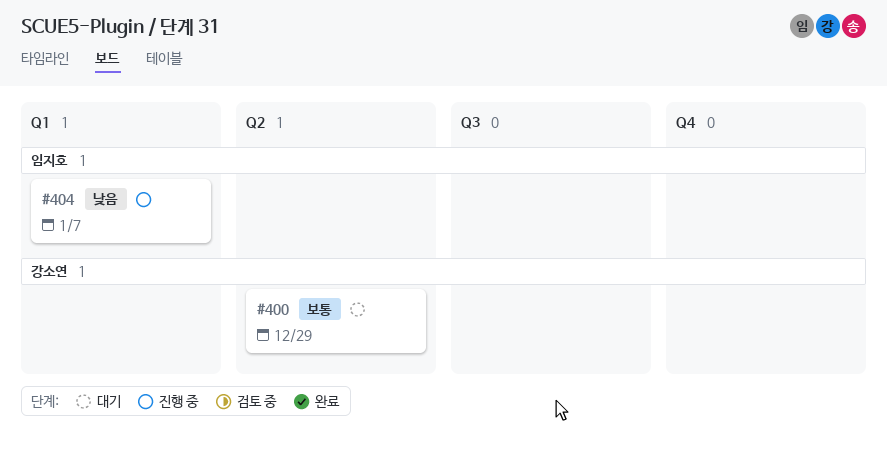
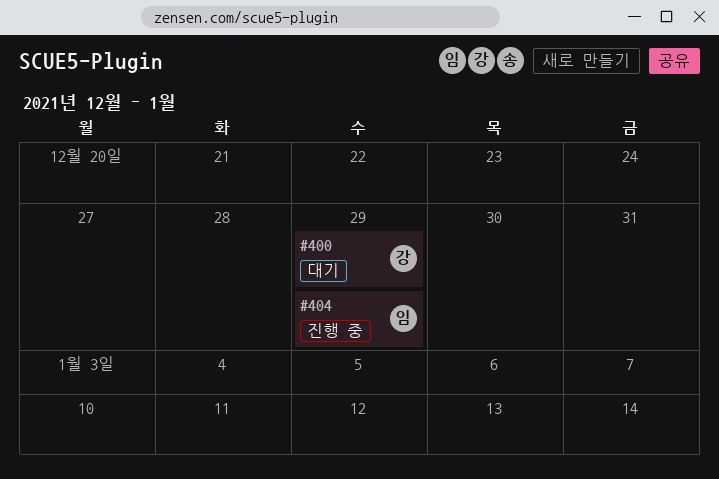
#404, due: Jan 7 -> Dec 29

